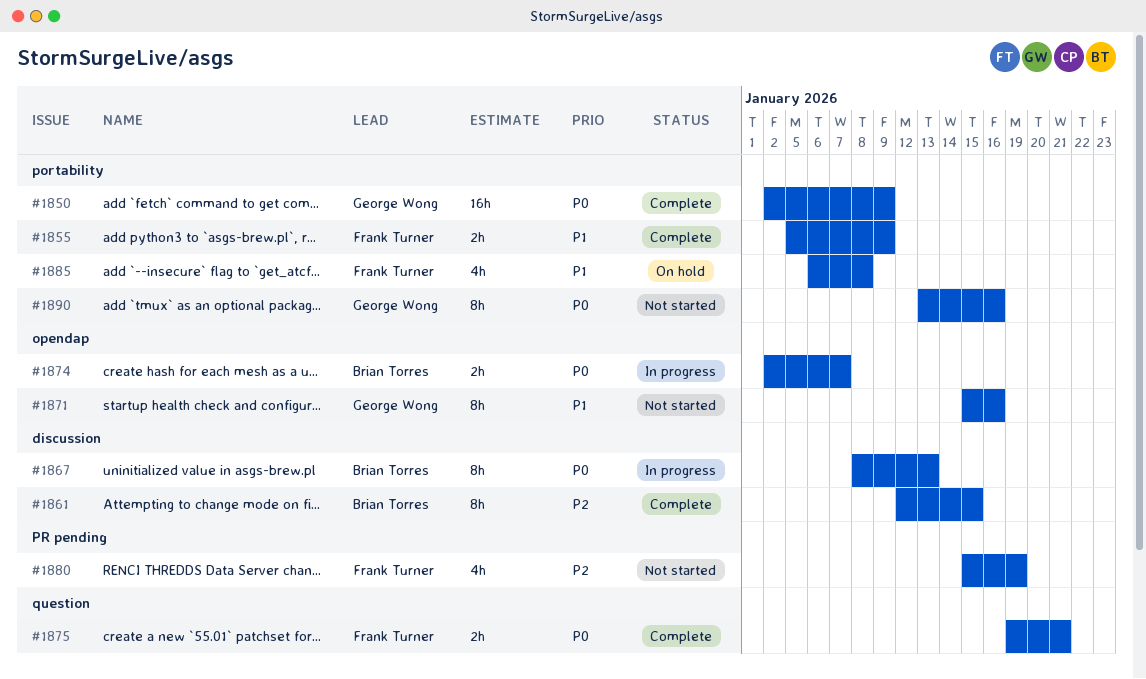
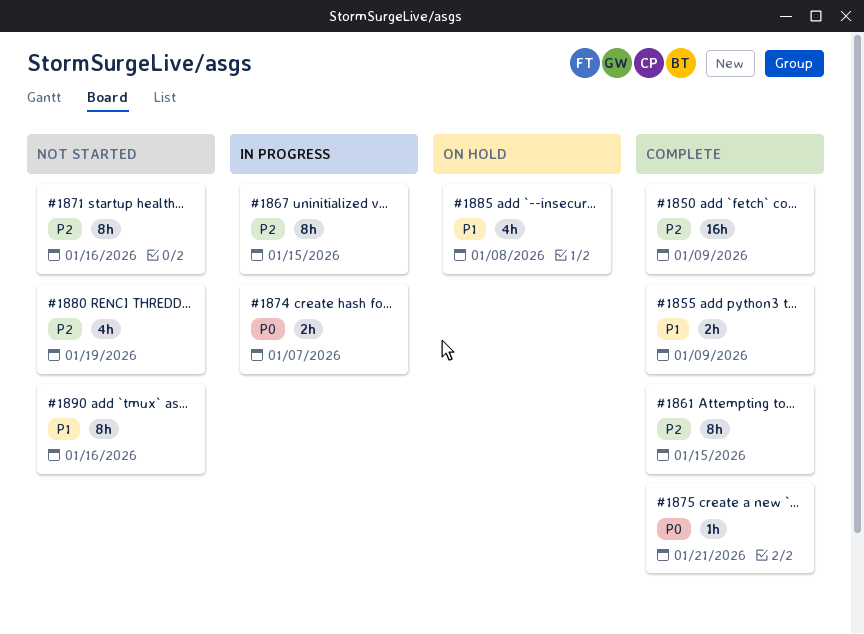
#1850, priority: P0 -> P2
#1867, priority: P0 -> P2
#1867, due: Jan 13 -> Jan 15
#1871, priority: P1 -> P2
#1875, estimate: 2h -> 1h
#1890, priority: P0 -> P1

